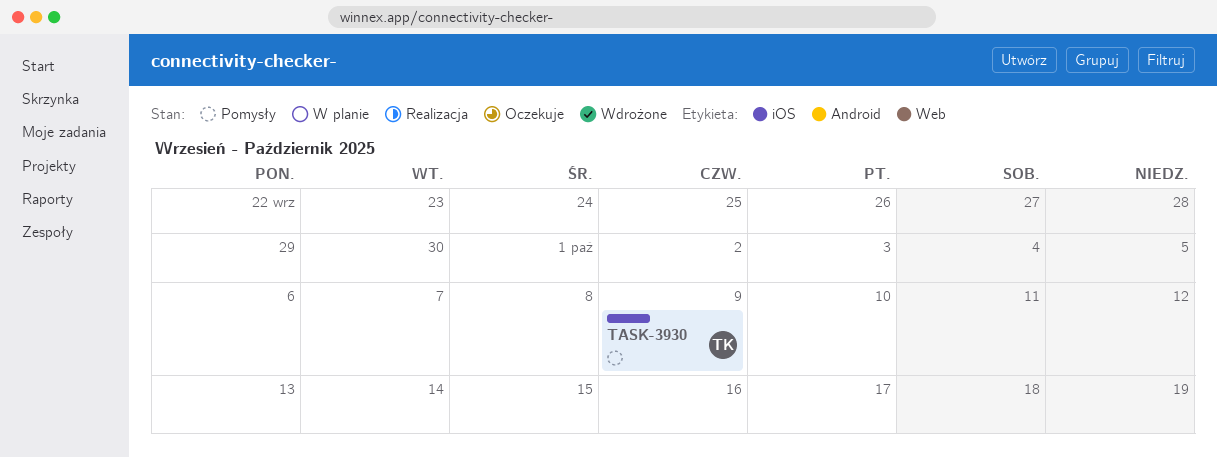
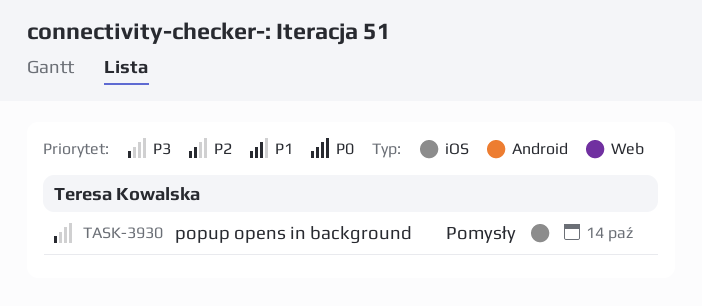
TASK-3930, due: Oct 9 -> Oct 14

